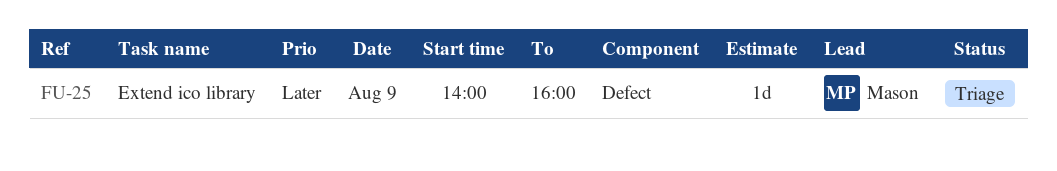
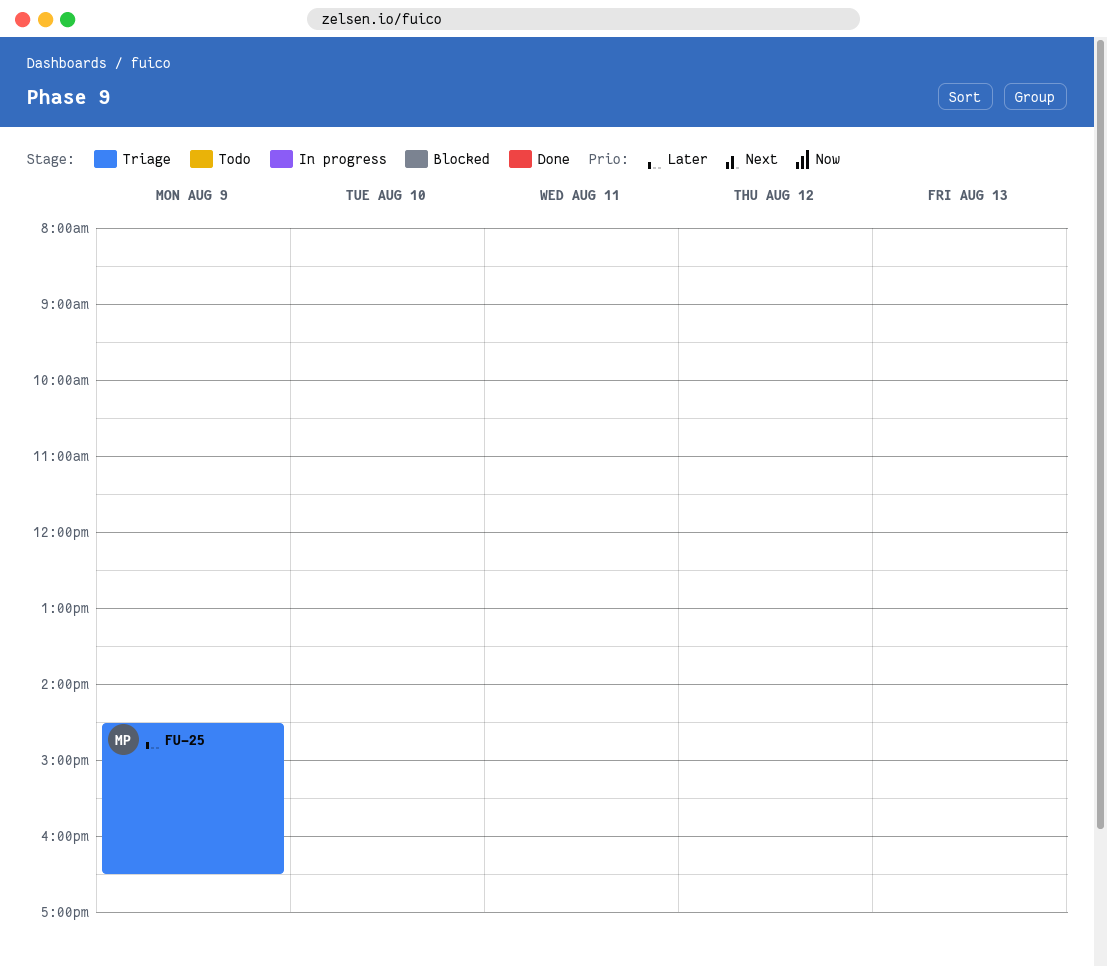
FU-25, begins: 14:00 -> 14:30
FU-25, ends: 16:00 -> 16:30

